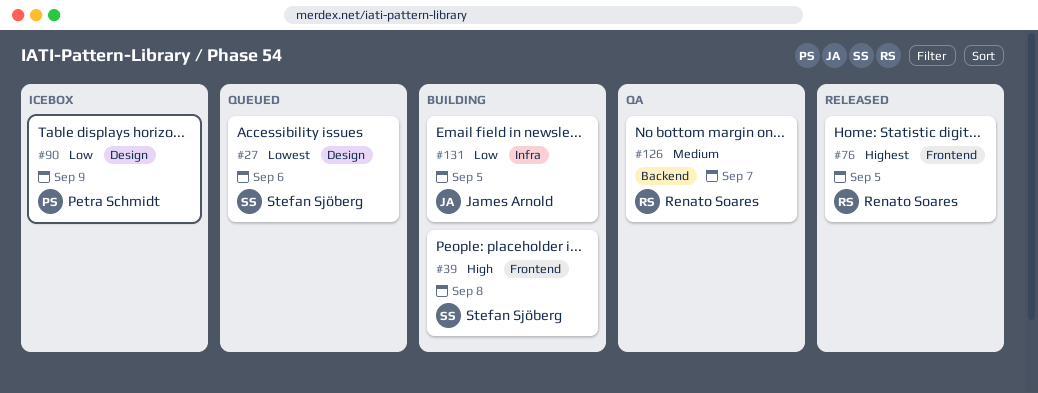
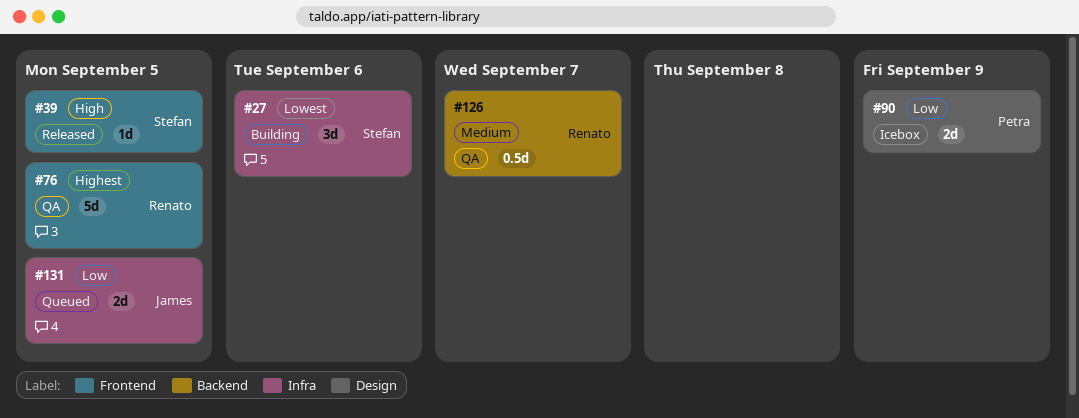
#27, status: Queued -> Building
#27, label: Design -> Infra
#39, status: Building -> Released
#39, due: Sep 8 -> Sep 5
#76, status: Released -> QA
#131, status: Building -> Queued

